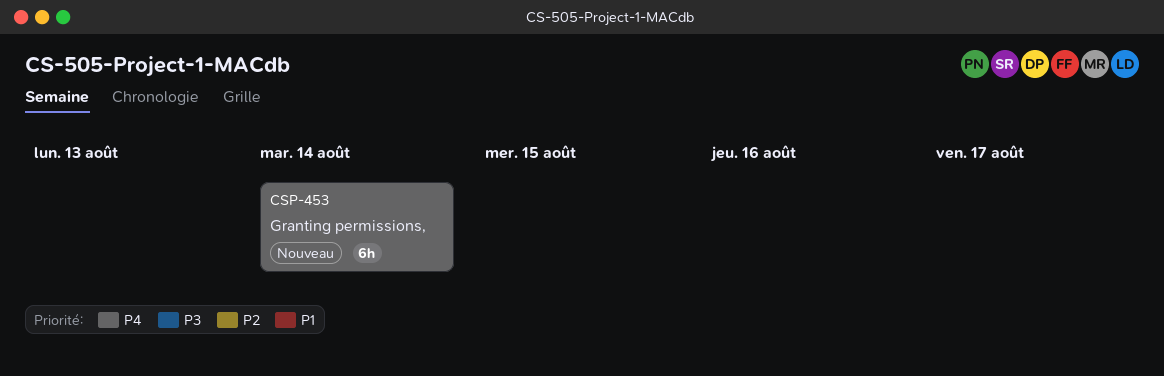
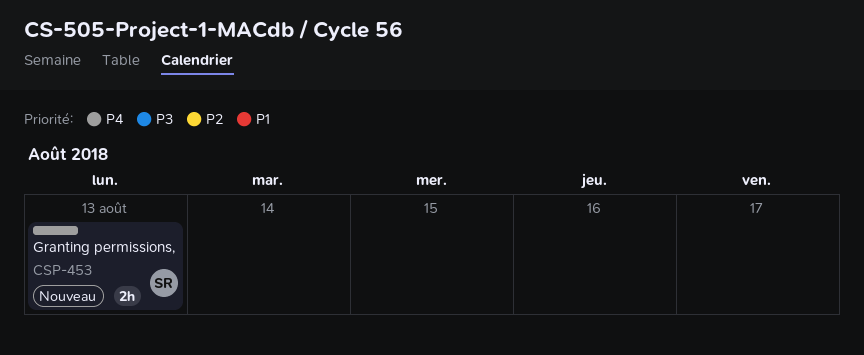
CSP-453, estimate: 6h -> 2h
CSP-453, due: Aug 14 -> Aug 13

